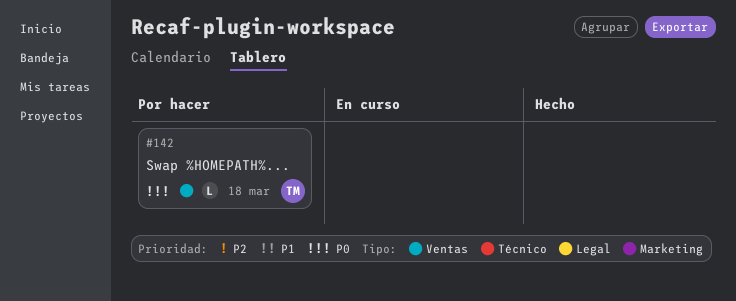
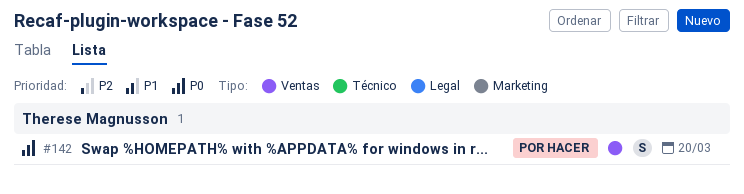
#142, estimate: L -> S
#142, due: Mar 18 -> Mar 20

